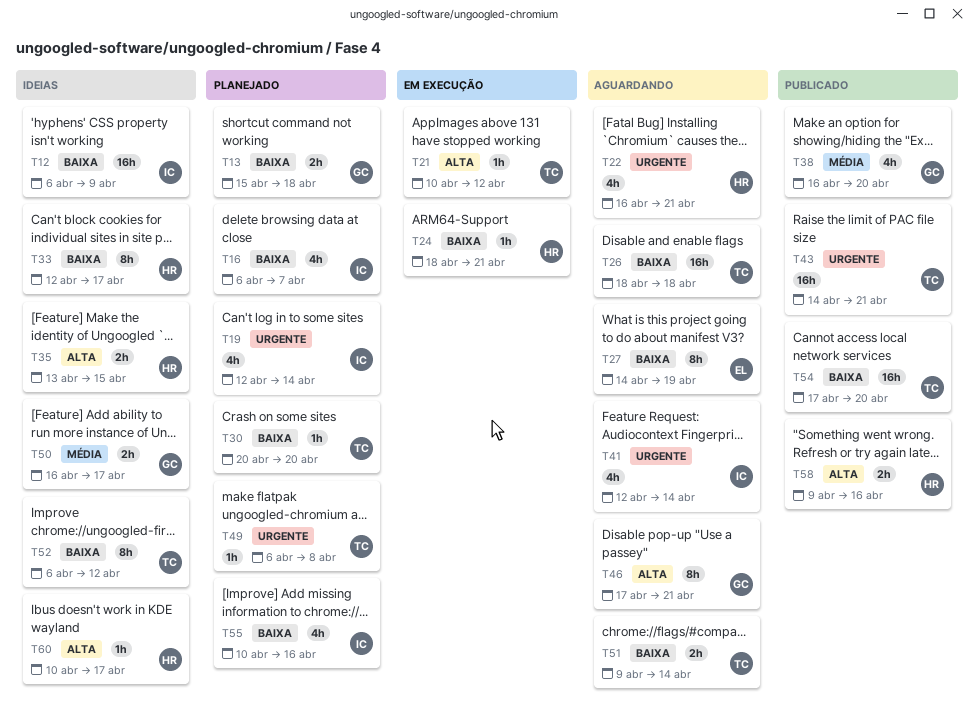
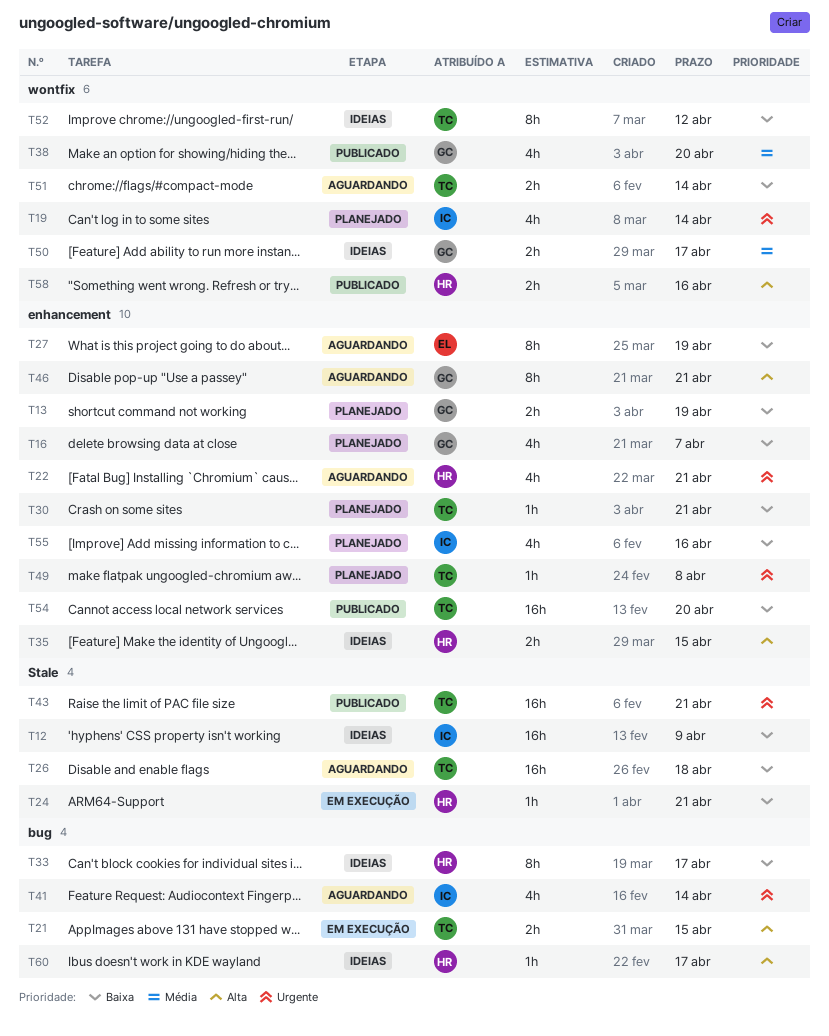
T13, due: Apr 18 -> Apr 19
T16, owner: IC -> GC
T21, estimate: 1h -> 2h
T21, due: Apr 12 -> Apr 15
T30, due: Apr 20 -> Apr 21

